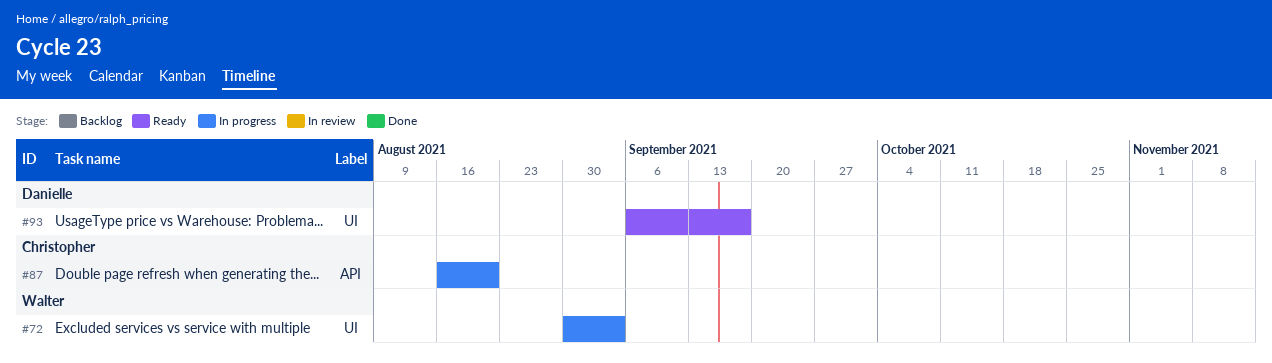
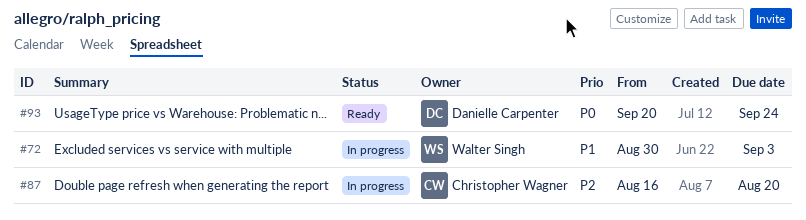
#93, start: Sep 6 -> Sep 20
#93, due: Sep 17 -> Sep 24

